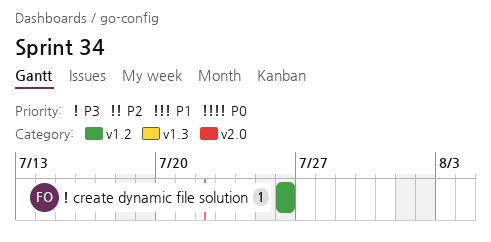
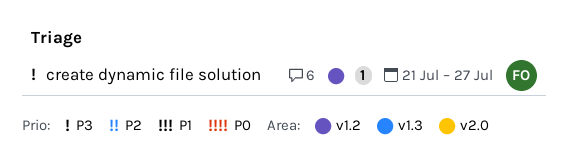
create dynamic file solution, start: Jul 26 -> Jul 21
create dynamic file solution, due: Jul 26 -> Jul 27

